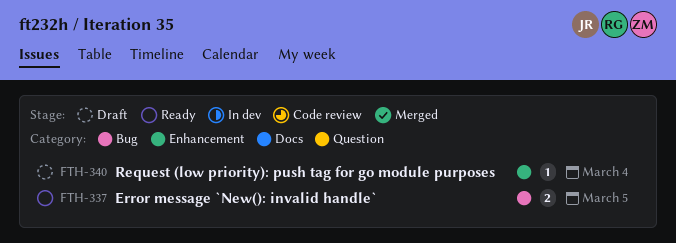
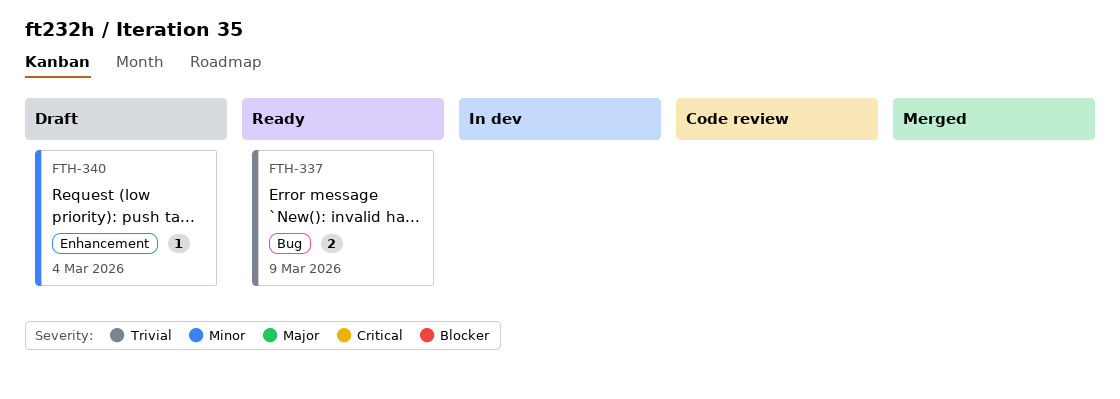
FTH-337, due: Mar 5 -> Mar 9

